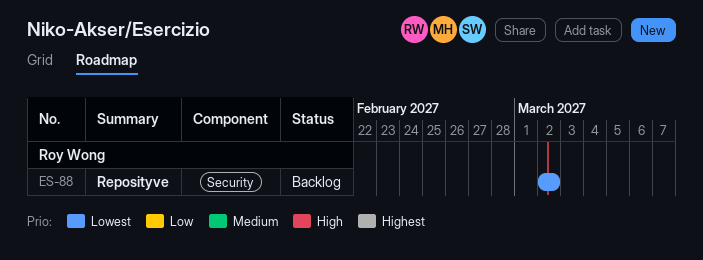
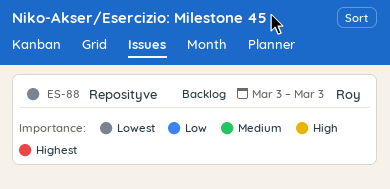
ES-88, start: Mar 2 -> Mar 3
ES-88, due: Mar 2 -> Mar 3

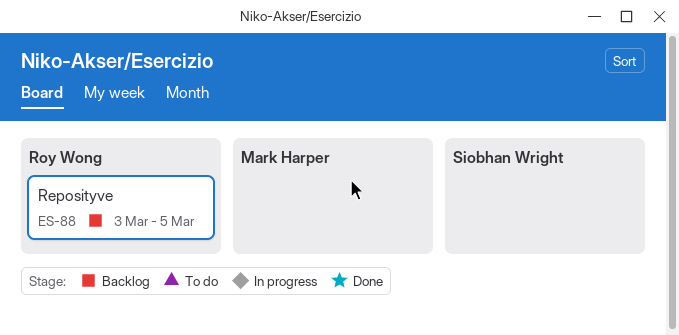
ES-88, due: Mar 3 -> Mar 5

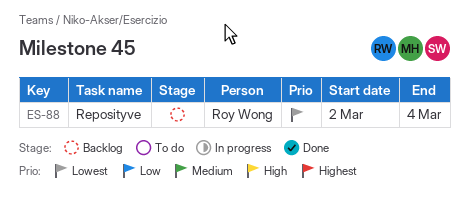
ES-88, start: Mar 3 -> Mar 2
ES-88, due: Mar 5 -> Mar 4

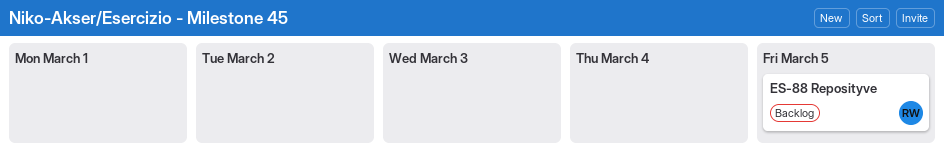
ES-88, due: Mar 4 -> Mar 5

